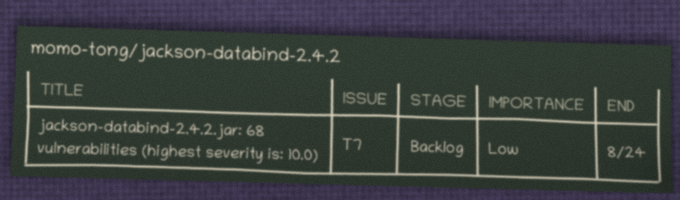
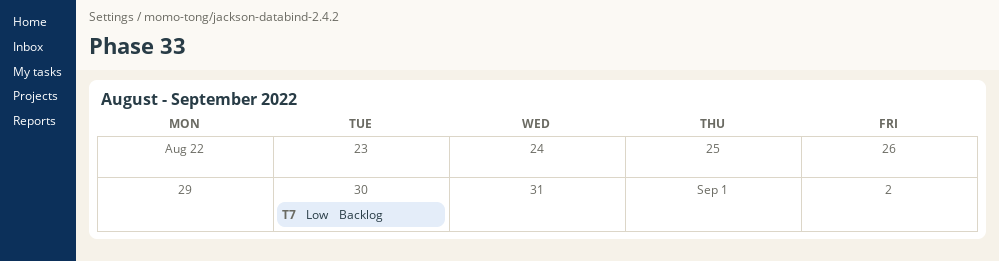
T7, due: Aug 24 -> Aug 30

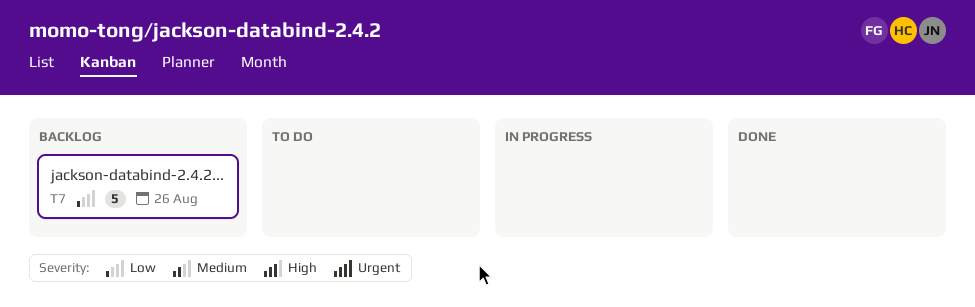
T7, due: Aug 30 -> Aug 26

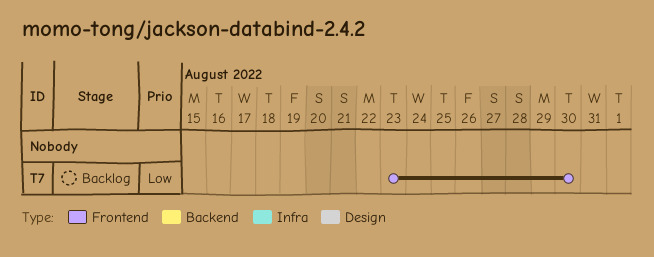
T7, due: Aug 26 -> Aug 30

